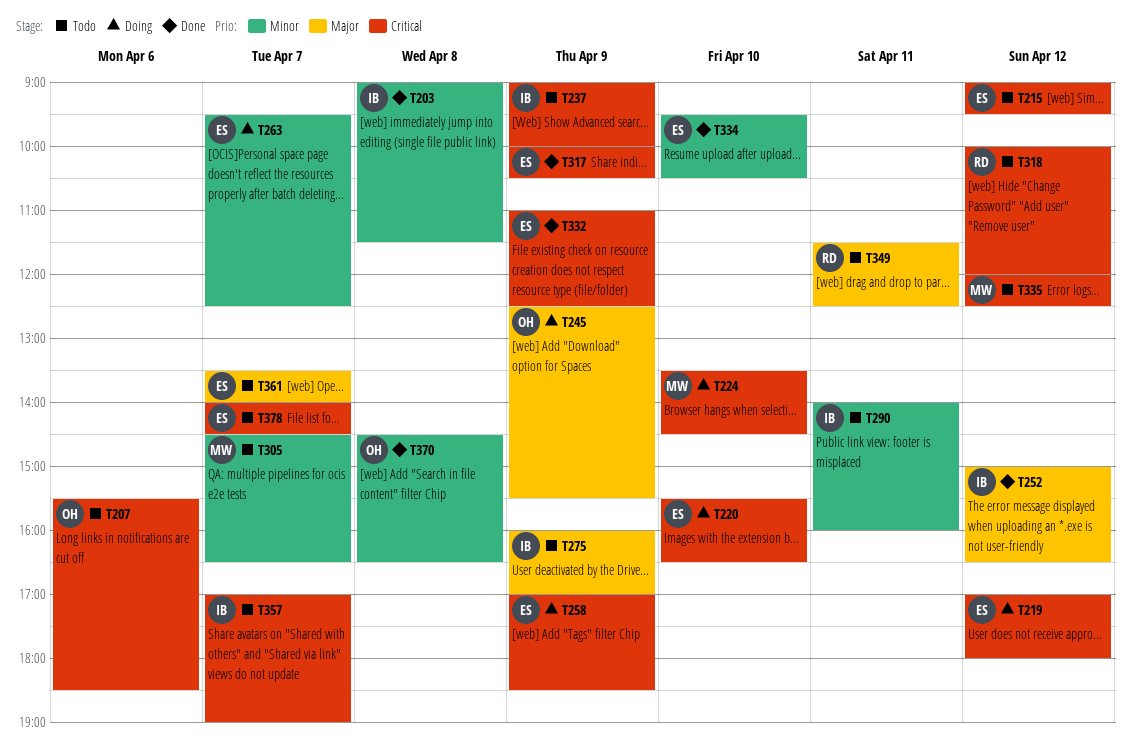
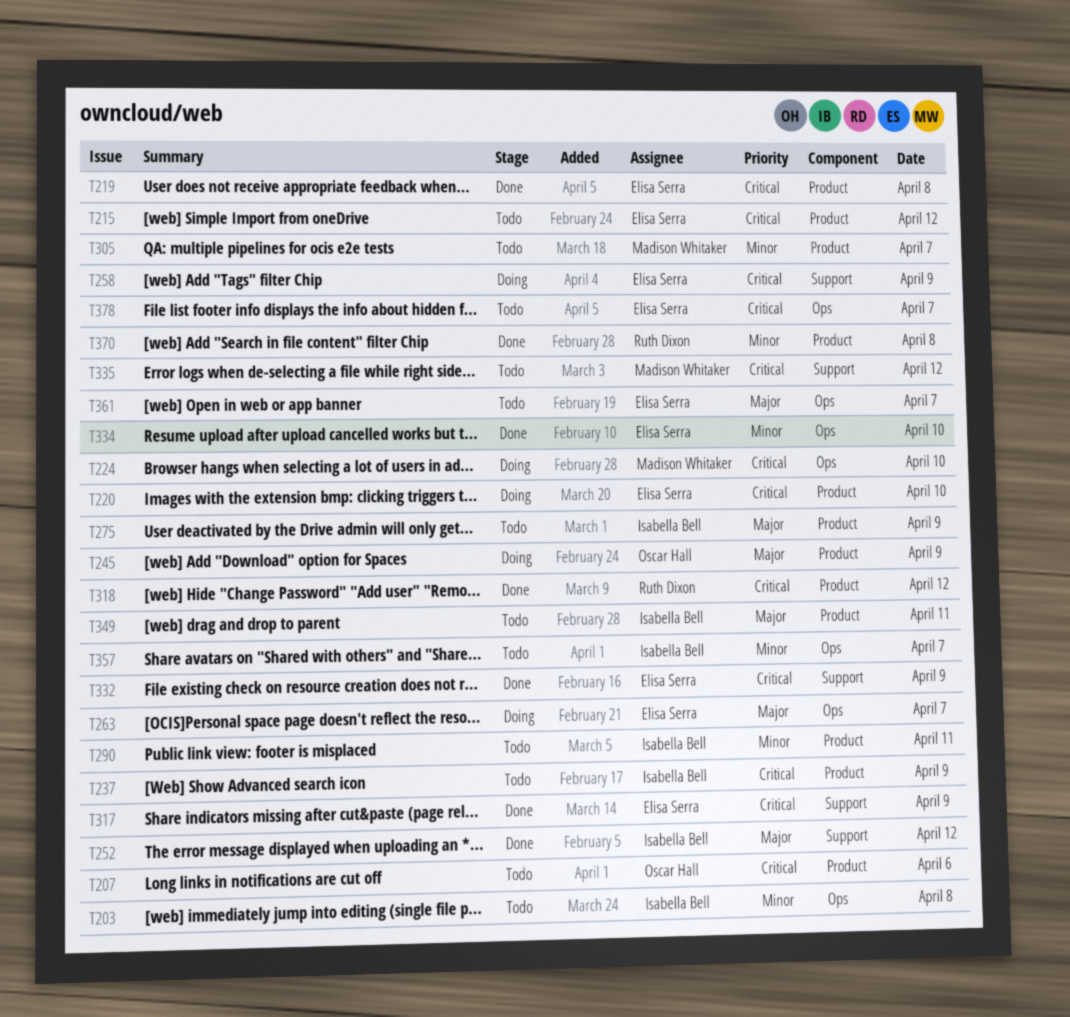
T203, status: Done -> Todo
T219, status: Doing -> Done
T219, day: Apr 12 -> Apr 8
T263, priority: Minor -> Major
T318, status: Todo -> Done
T349, owner: Ruth Dixon -> Isabella Bell
T357, priority: Critical -> Minor
T370, owner: Oscar Hall -> Ruth Dixon

